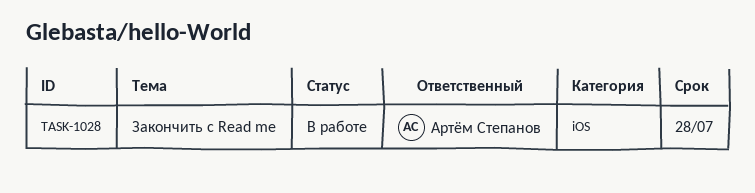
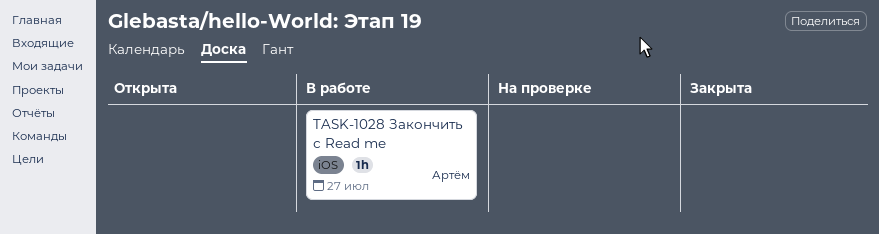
TASK-1028, due: Jul 28 -> Jul 27

